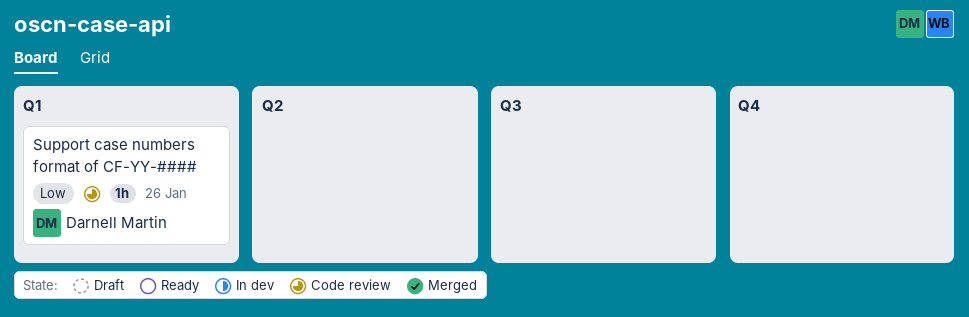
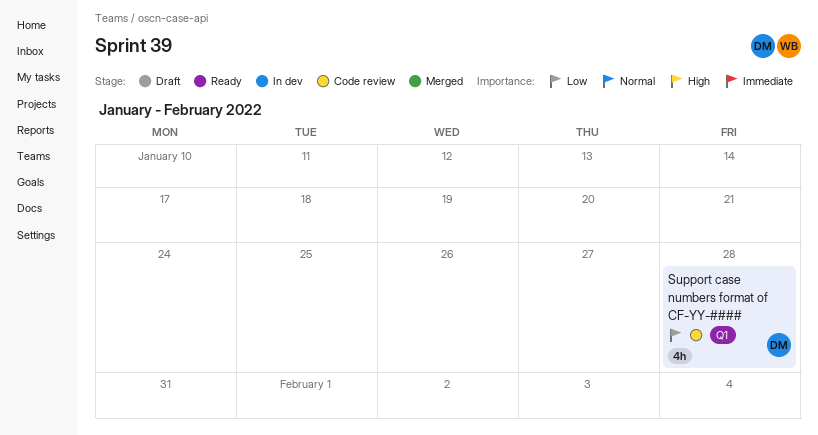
Support case numbers format of CF-YY-####, estimate: 1h -> 4h
Support case numbers format of CF-YY-####, due: Jan 26 -> Jan 28

